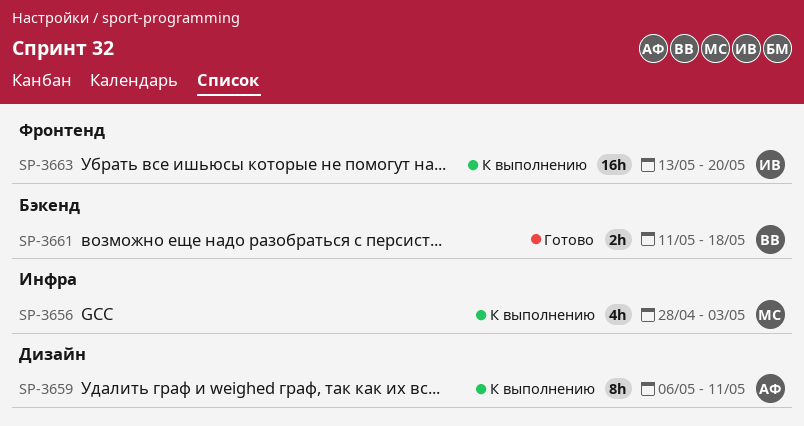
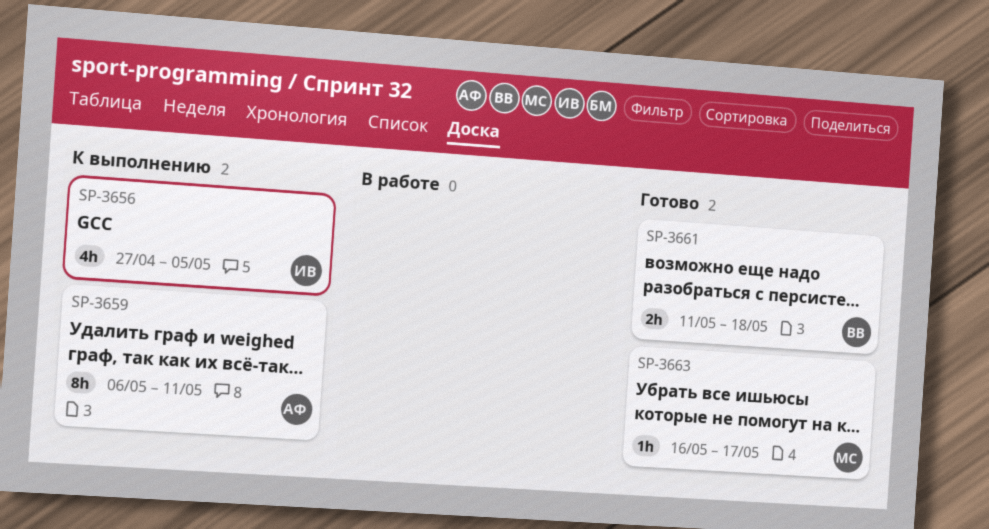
SP-3656, owner: МС -> ИВ
SP-3656, start: Apr 28 -> Apr 27
SP-3656, due: May 3 -> May 5
SP-3663, status: К выполнению -> Готово
SP-3663, owner: ИВ -> МС
SP-3663, estimate: 16h -> 1h
SP-3663, start: May 13 -> May 16
SP-3663, due: May 20 -> May 17

